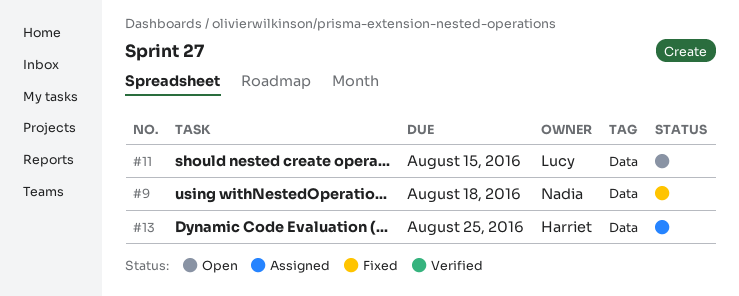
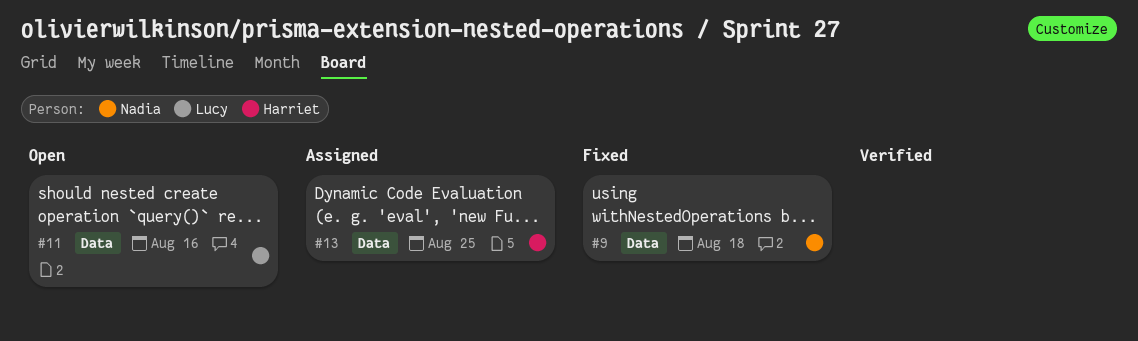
#11, due: Aug 15 -> Aug 16

